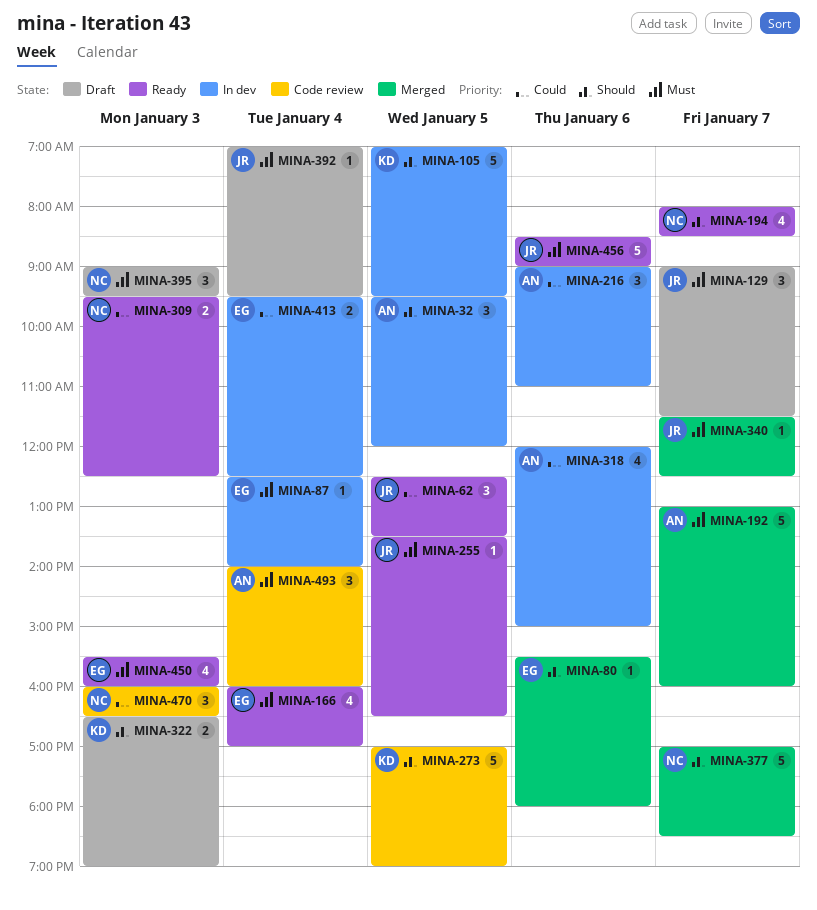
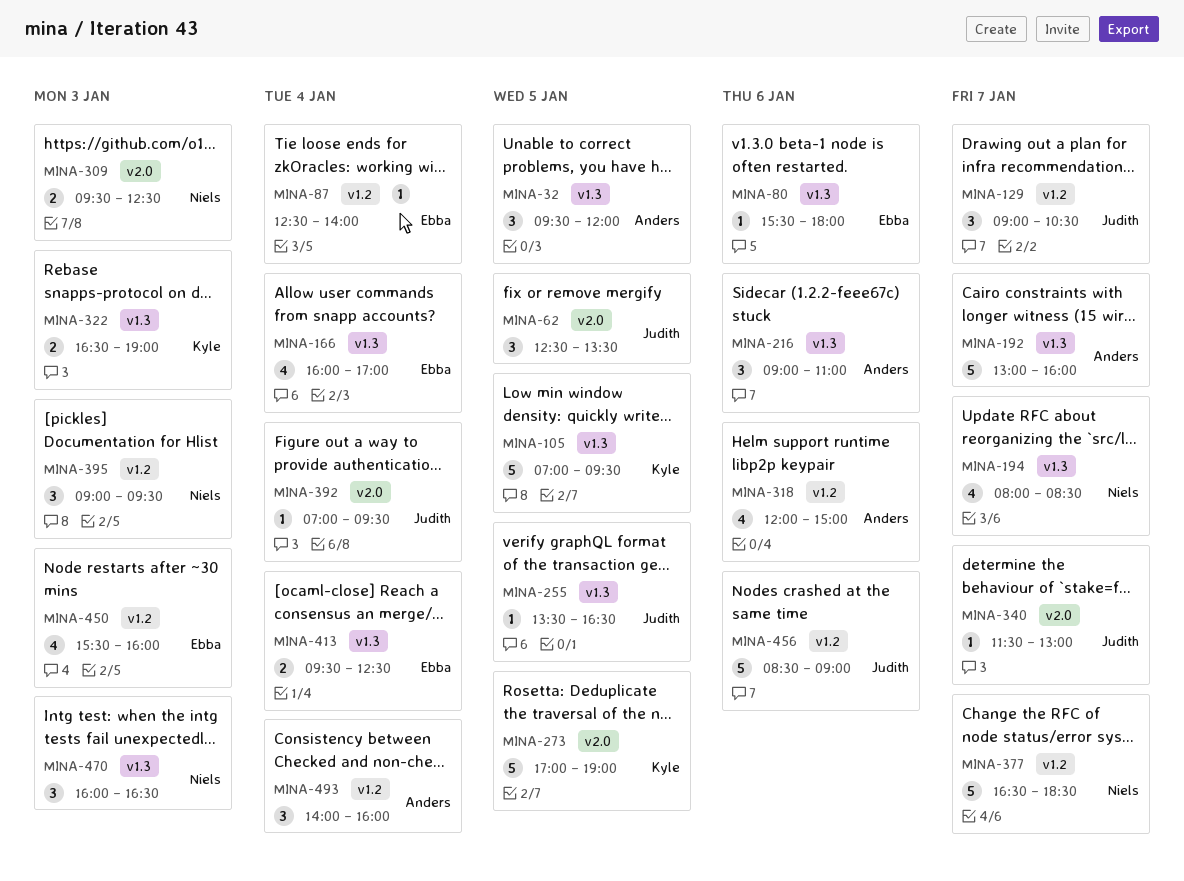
MINA-129, ends: 11:30 -> 10:30
MINA-340, ends: 12:30 -> 13:00
MINA-377, begins: 17:00 -> 16:30

